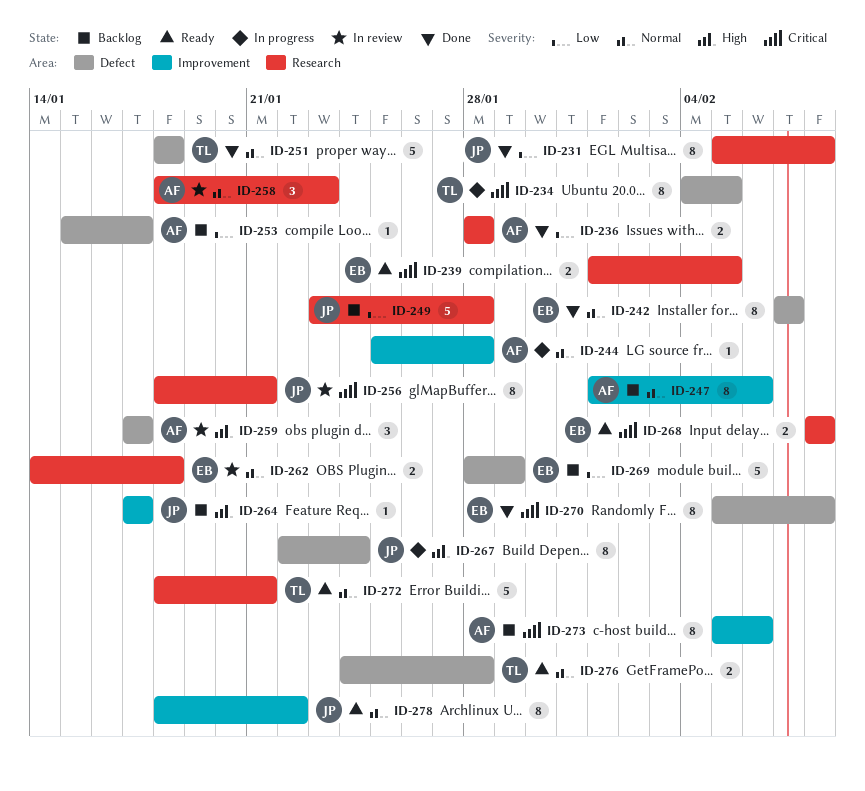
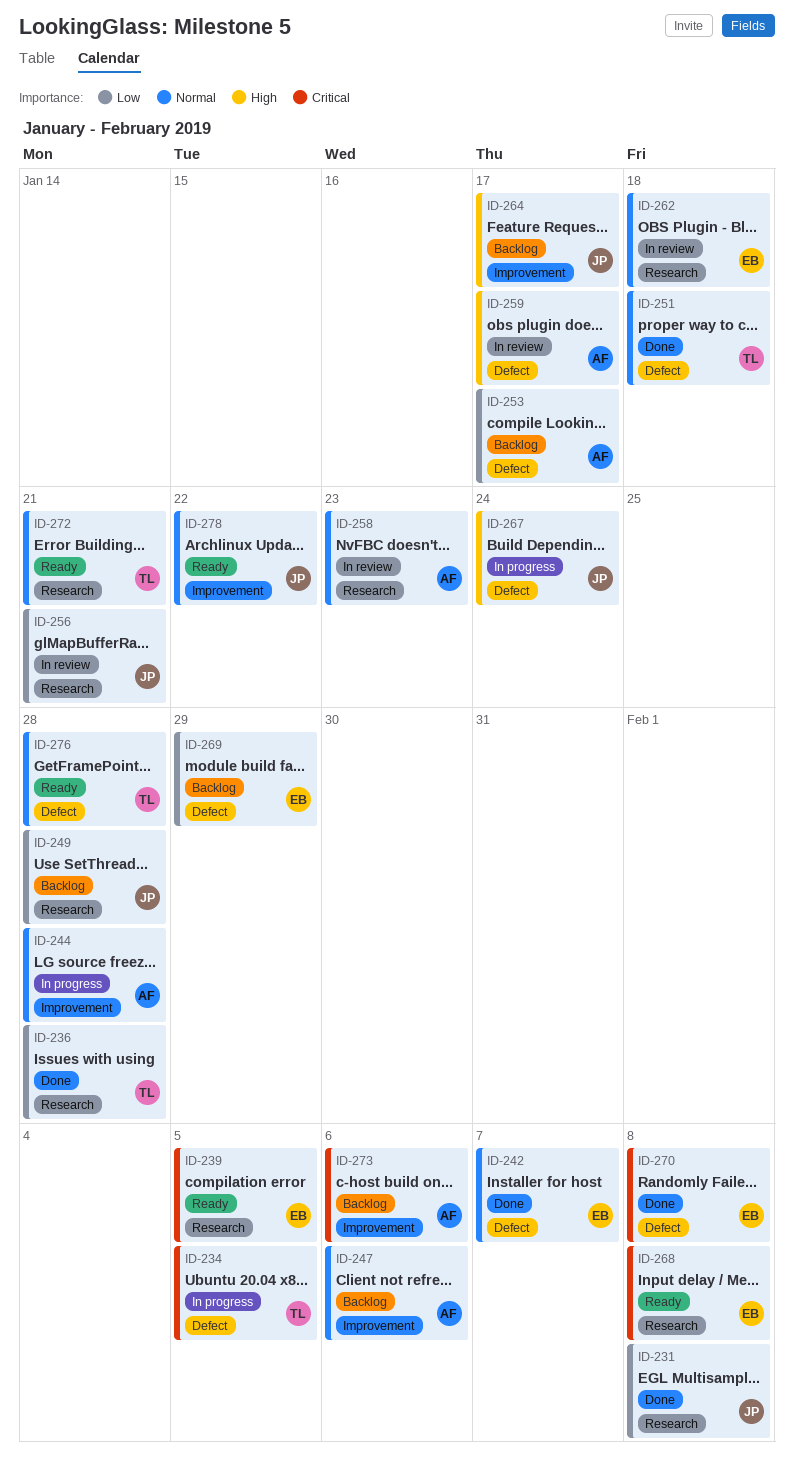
ID-236, owner: AF -> TL
ID-256, priority: Critical -> Low

